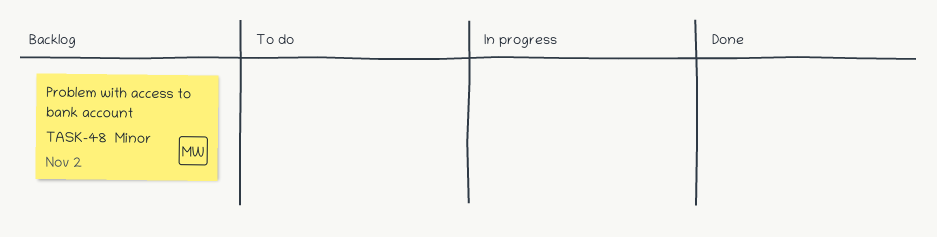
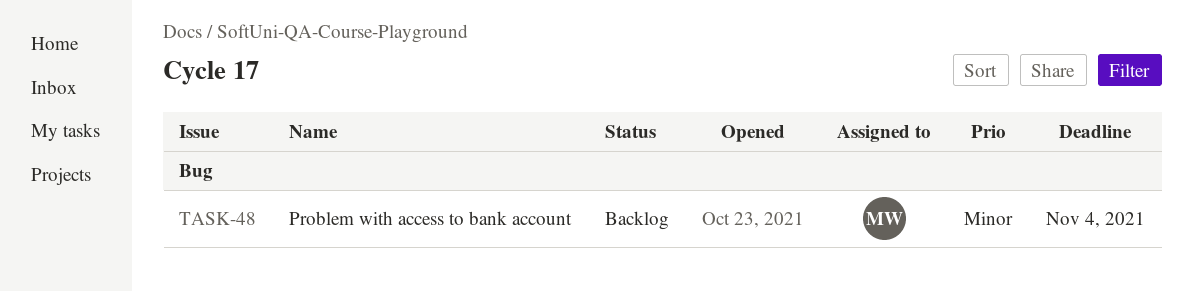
TASK-48, due: Nov 2 -> Nov 4

